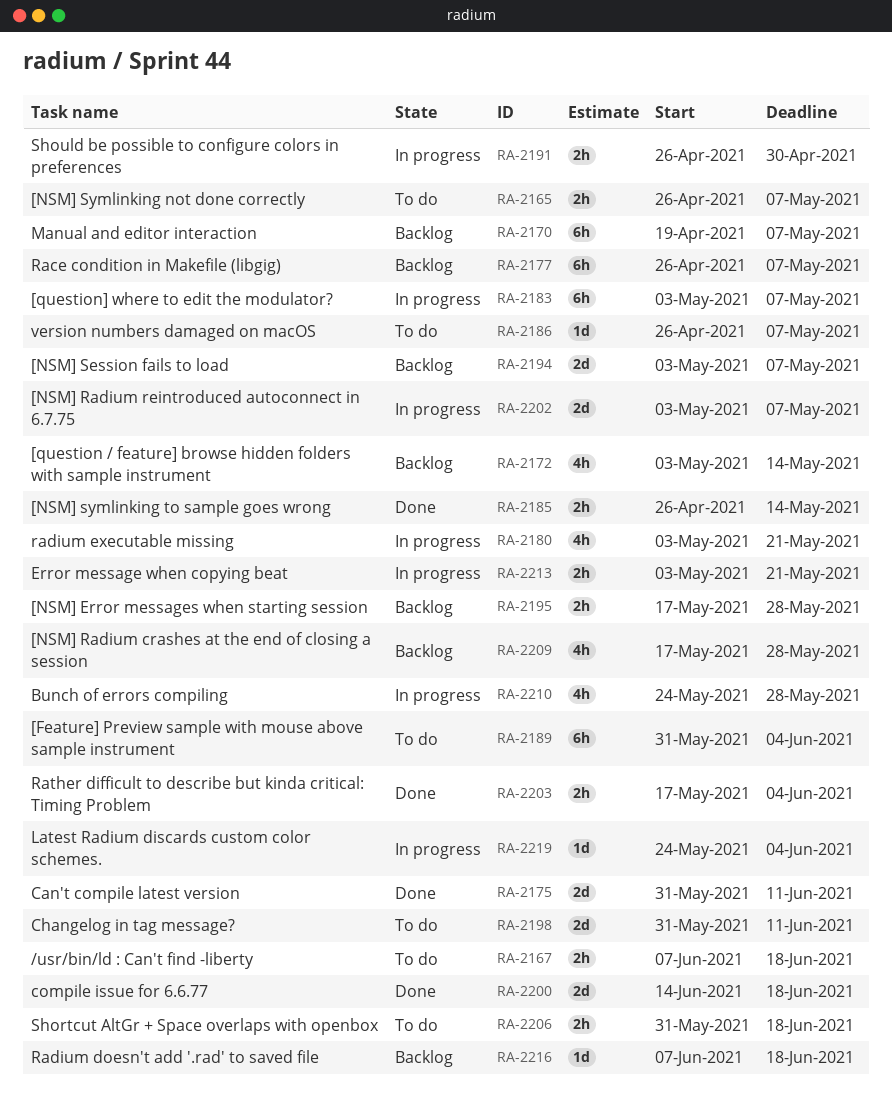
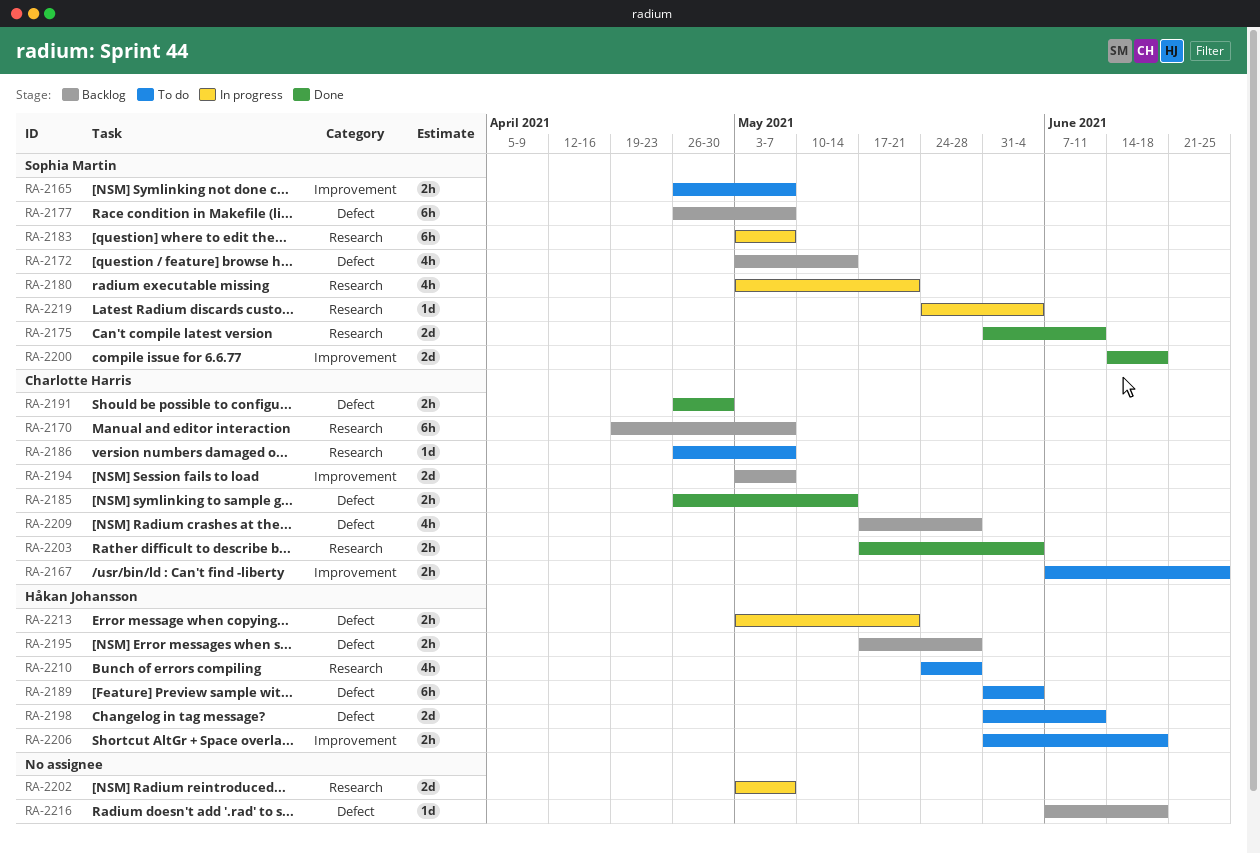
RA-2167, due: Jun 18 -> Jun 25
RA-2191, status: In progress -> Done
RA-2210, status: In progress -> To do

